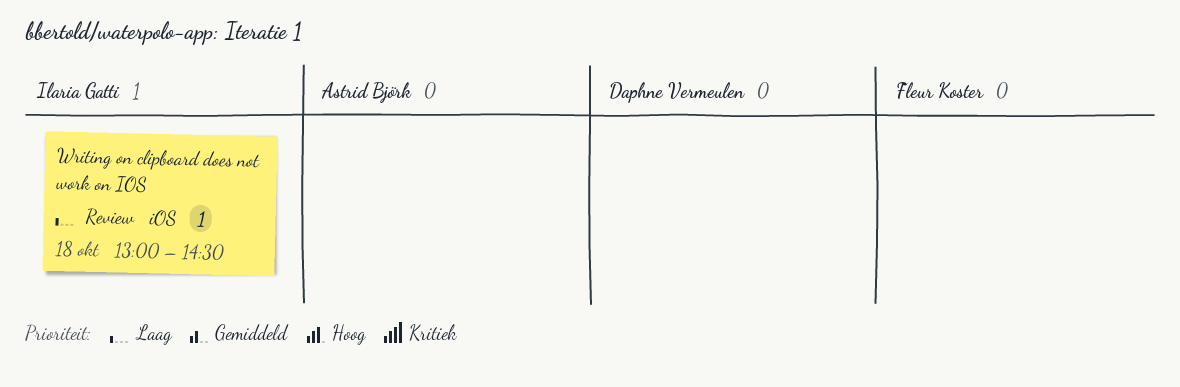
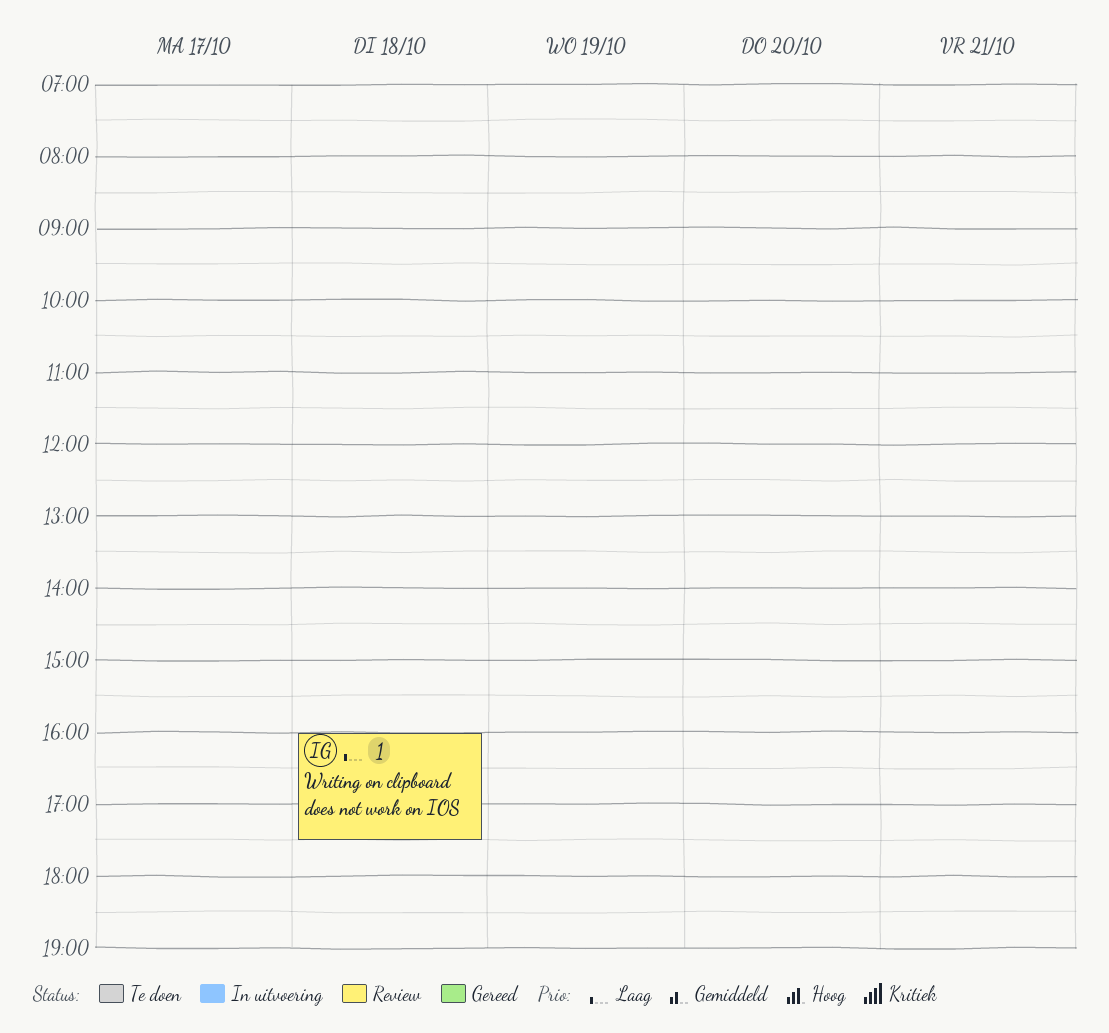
Writing on clipboard does not work on IOS, begins: 13:00 -> 16:00
Writing on clipboard does not work on IOS, ends: 14:30 -> 17:30

